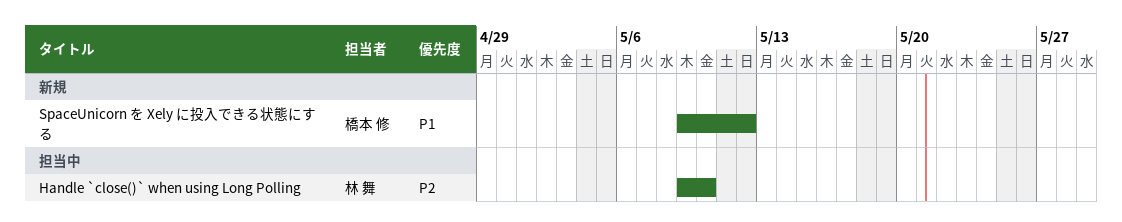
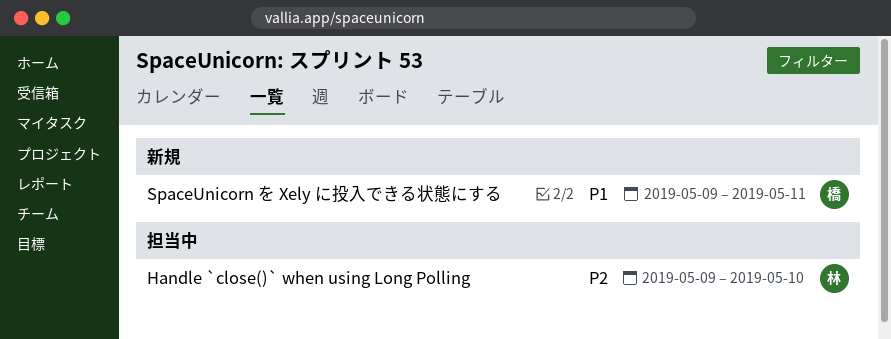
SpaceUnicorn を Xely に投入できる状態にする, due: May 12 -> May 11

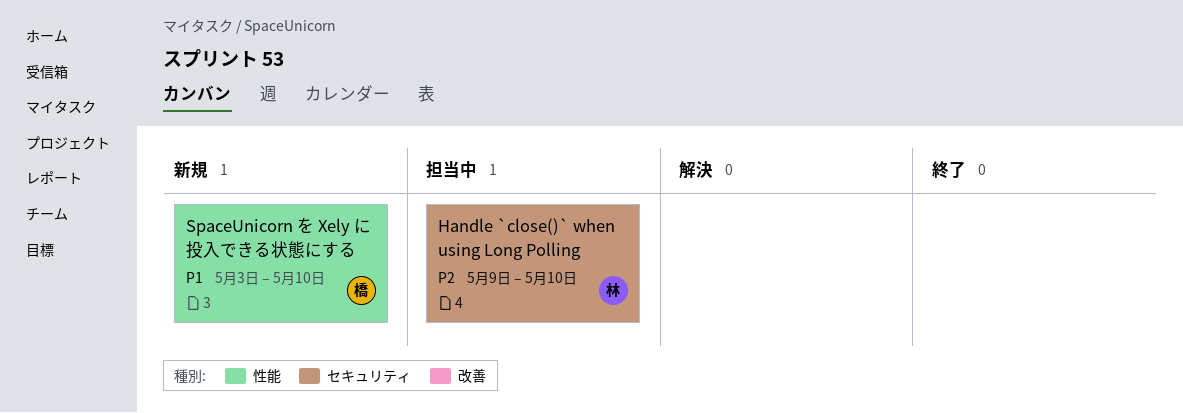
SpaceUnicorn を Xely に投入できる状態にする, start: May 9 -> May 3
SpaceUnicorn を Xely に投入できる状態にする, due: May 11 -> May 10

